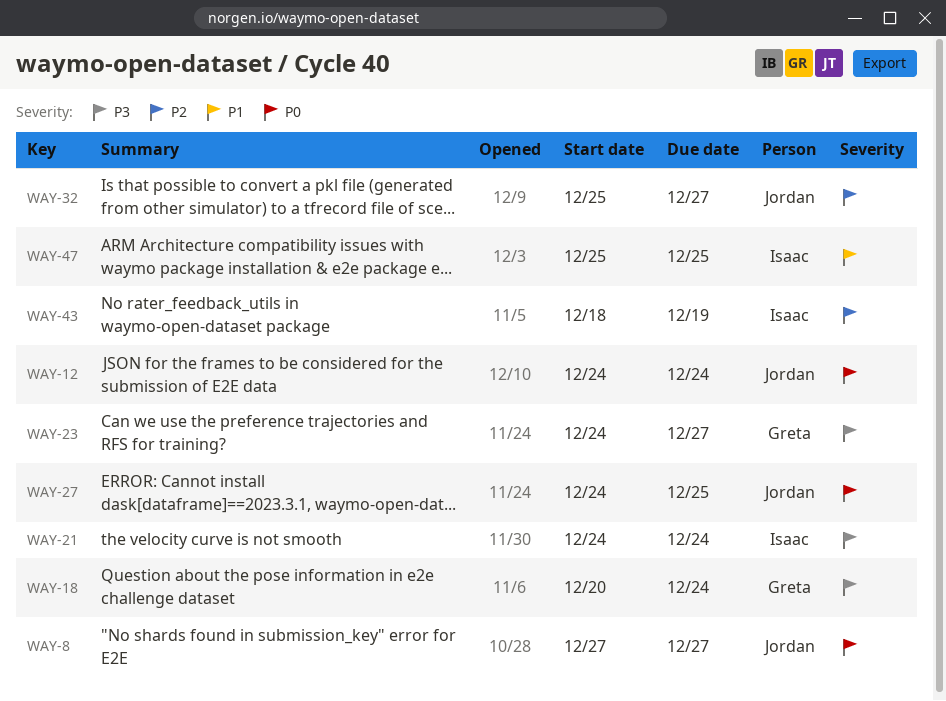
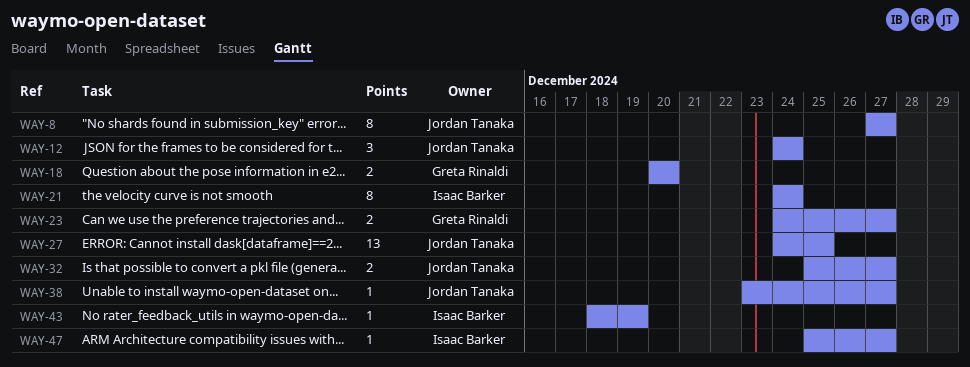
WAY-18, due: Dec 24 -> Dec 20
WAY-38: none -> present
WAY-47, due: Dec 25 -> Dec 27

